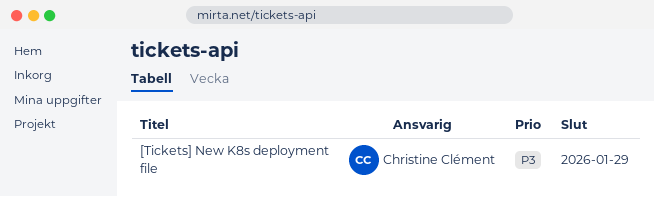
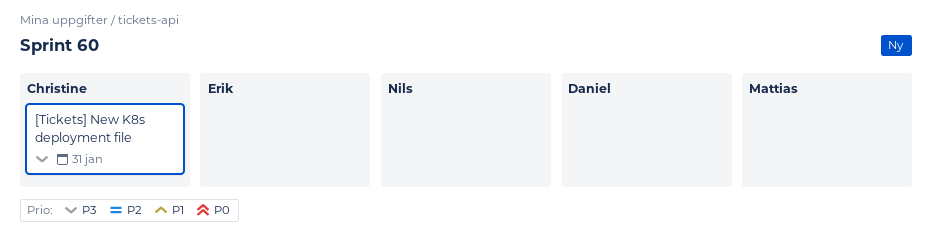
[Tickets] New K8s deployment file, due: Jan 29 -> Jan 31

